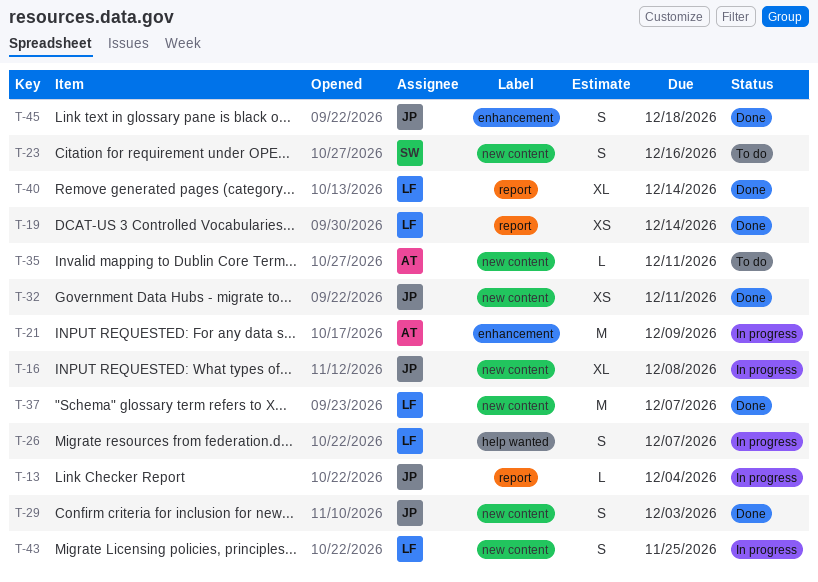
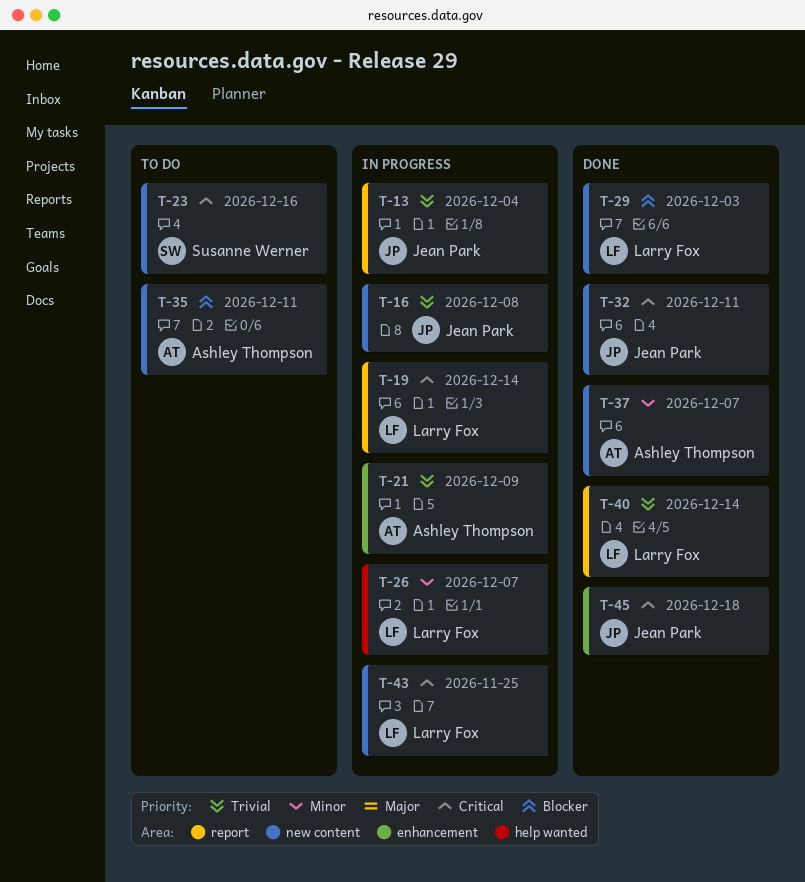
T-19, status: Done -> In progress
T-29, owner: Jean Park -> Larry Fox
T-37, owner: Larry Fox -> Ashley Thompson

